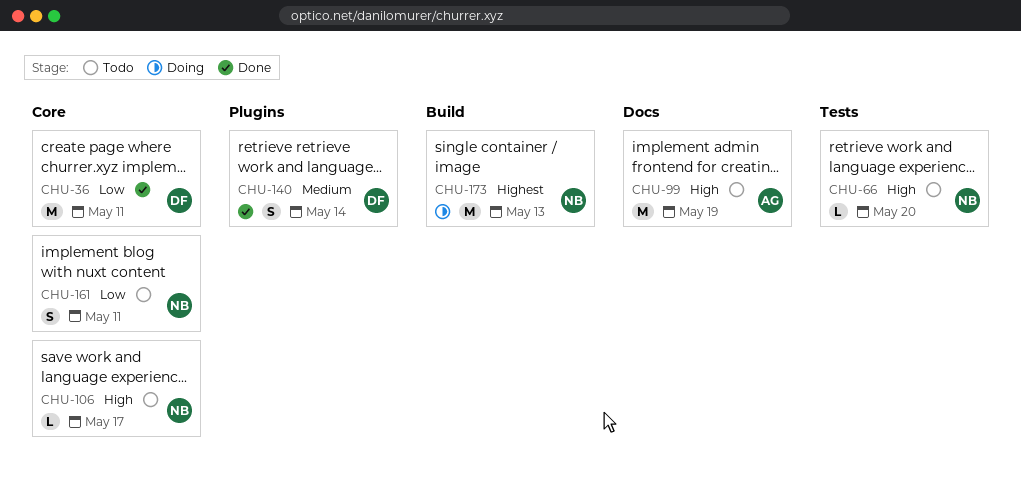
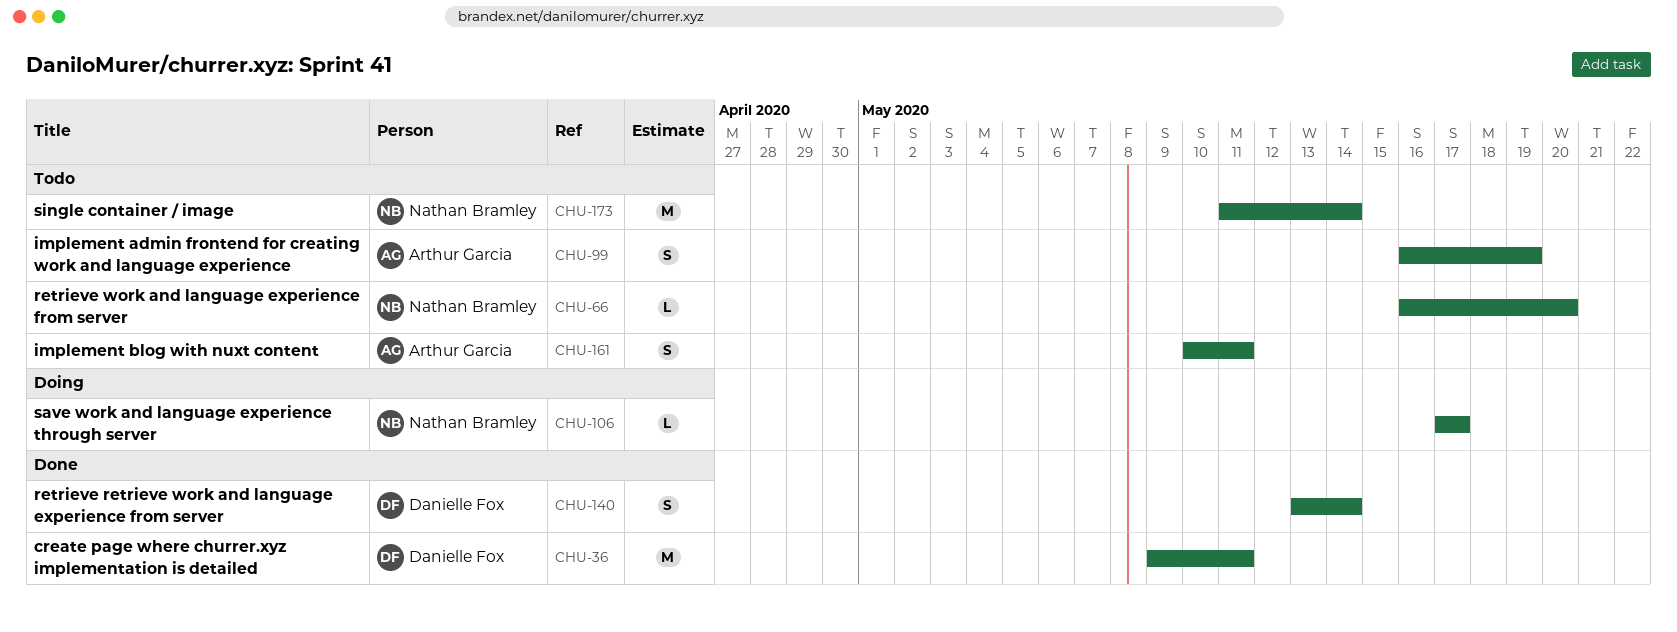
CHU-99, estimate: M -> S
CHU-106, status: Todo -> Doing
CHU-161, owner: Nathan Bramley -> Arthur Garcia
CHU-173, status: Doing -> Todo
CHU-173, due: May 13 -> May 14

